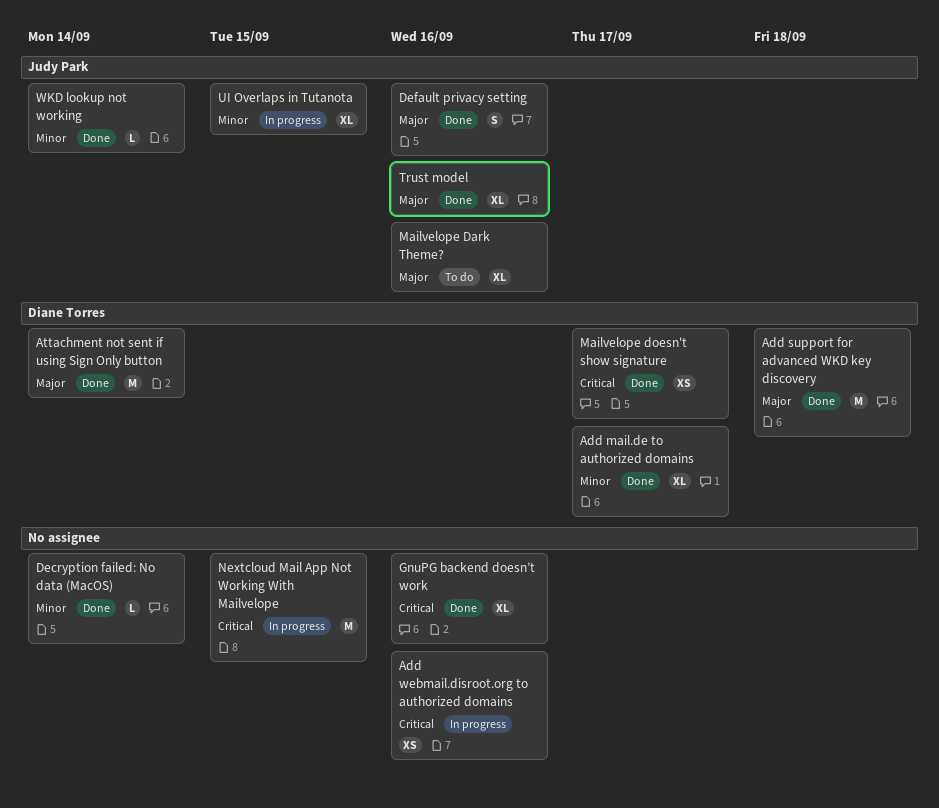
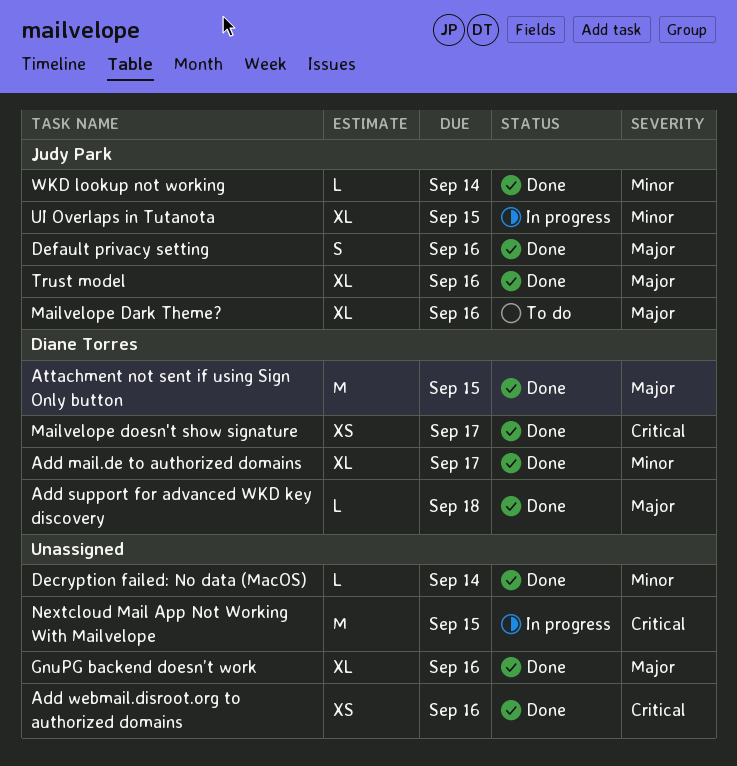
Add support for advanced WKD key discovery, estimate: M -> L
Add webmail.disroot.org to authorized domains, status: In progress -> Done
Attachment not sent if using Sign Only button, due: Sep 14 -> Sep 15
GnuPG backend doesn’t work, priority: Critical -> Major

